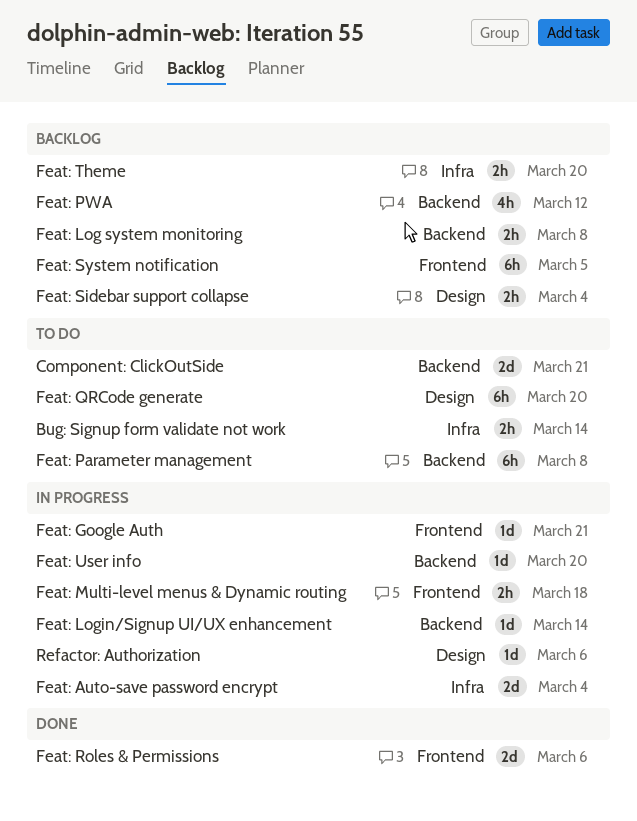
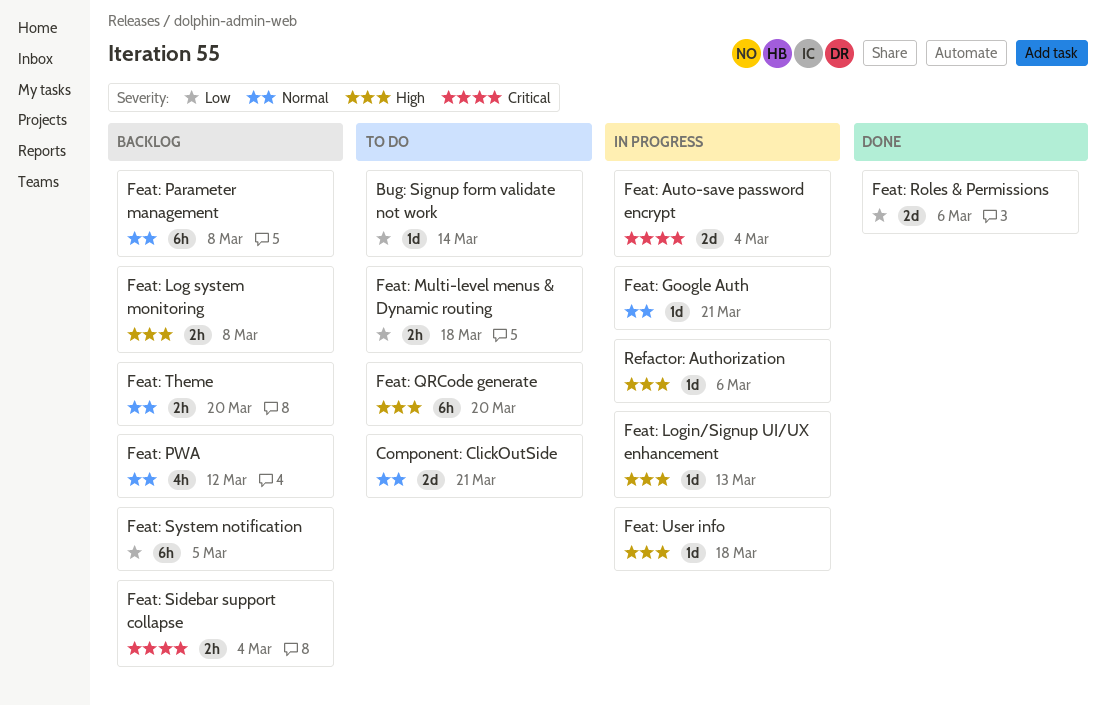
Bug: Signup form validate not work, estimate: 2h -> 1d
Feat: Login/Signup UI/UX enhancement, due: Mar 14 -> Mar 13
Feat: Multi-level menus & Dynamic routing, status: In progress -> To do
Feat: Parameter management, status: To do -> Backlog
Feat: User info, due: Mar 20 -> Mar 18

